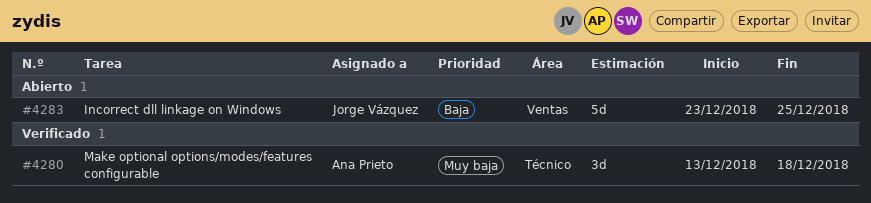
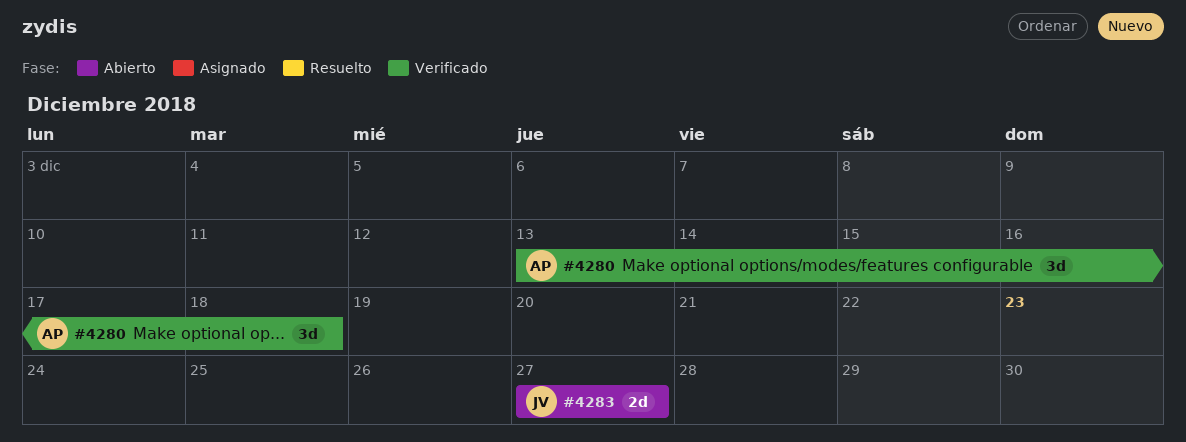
#4283, estimate: 5d -> 2d
#4283, start: Dec 23 -> Dec 27
#4283, due: Dec 25 -> Dec 27

